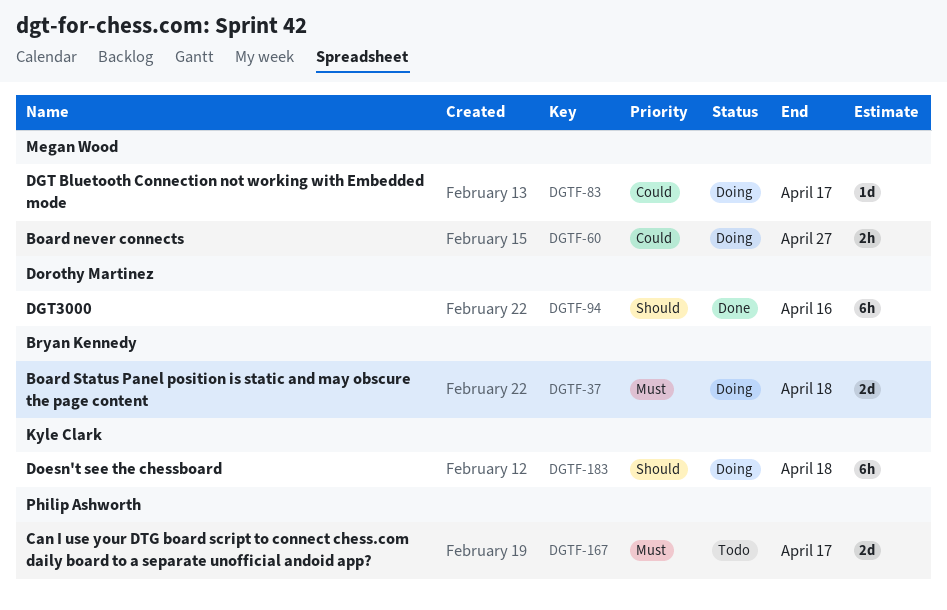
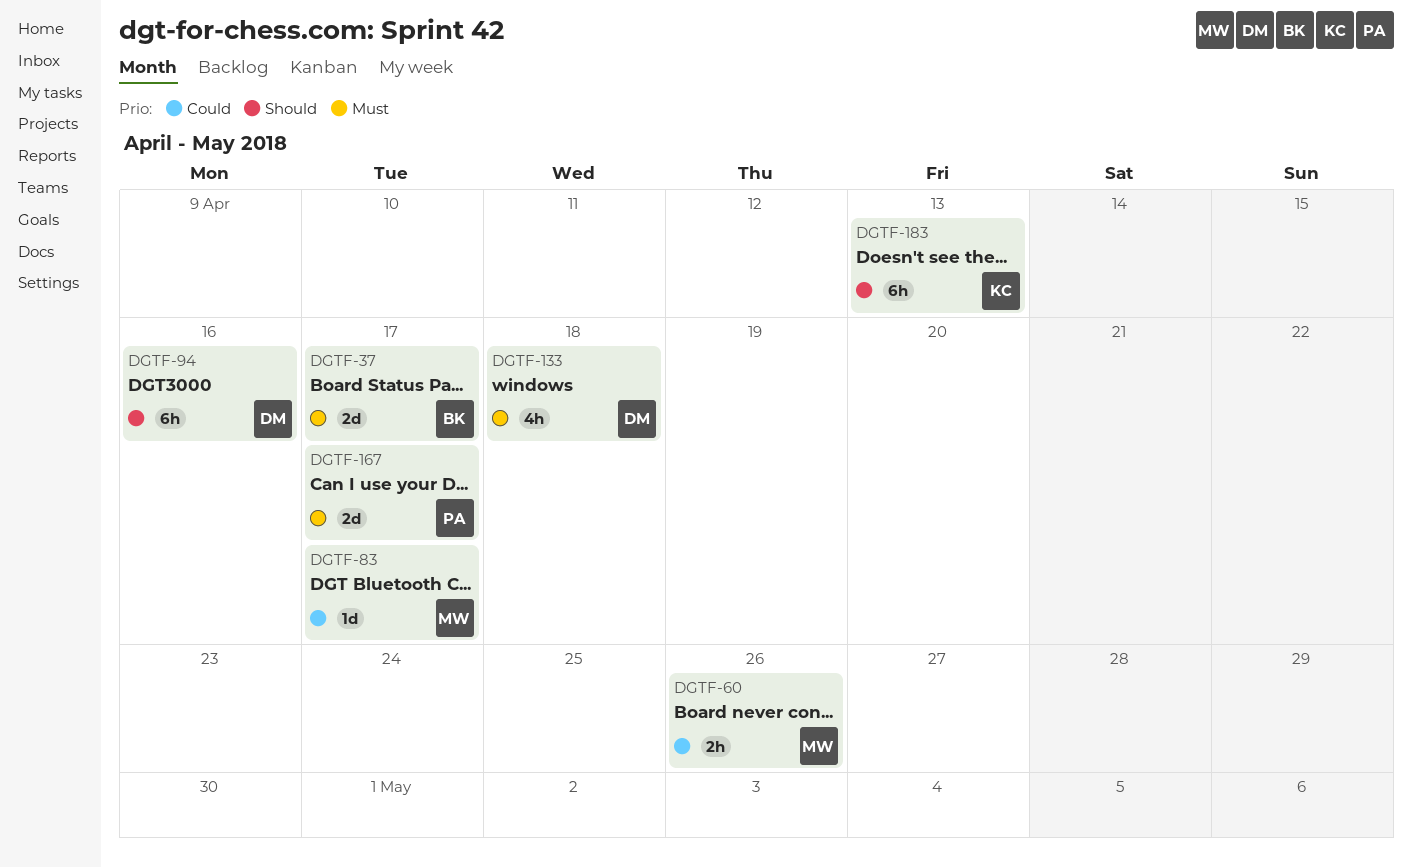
DGTF-37, due: Apr 18 -> Apr 17
DGTF-60, due: Apr 27 -> Apr 26
DGTF-133: none -> present
DGTF-183, due: Apr 18 -> Apr 13

